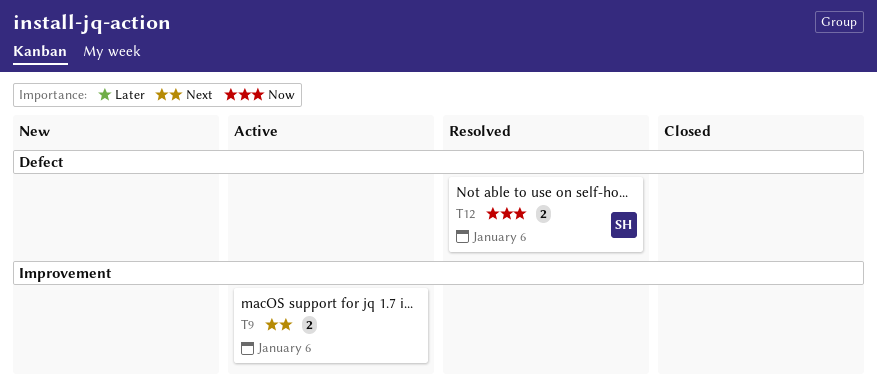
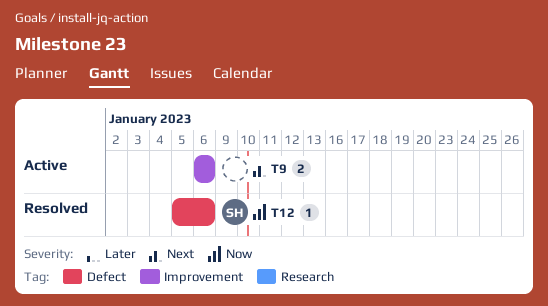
T12, estimate: 2 -> 1

